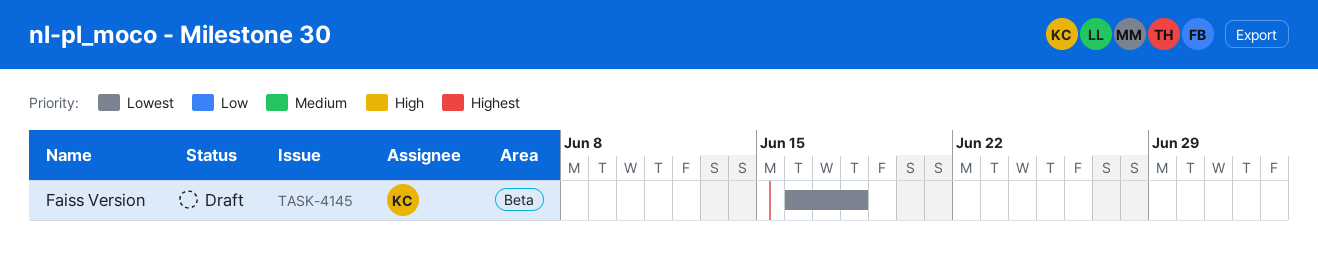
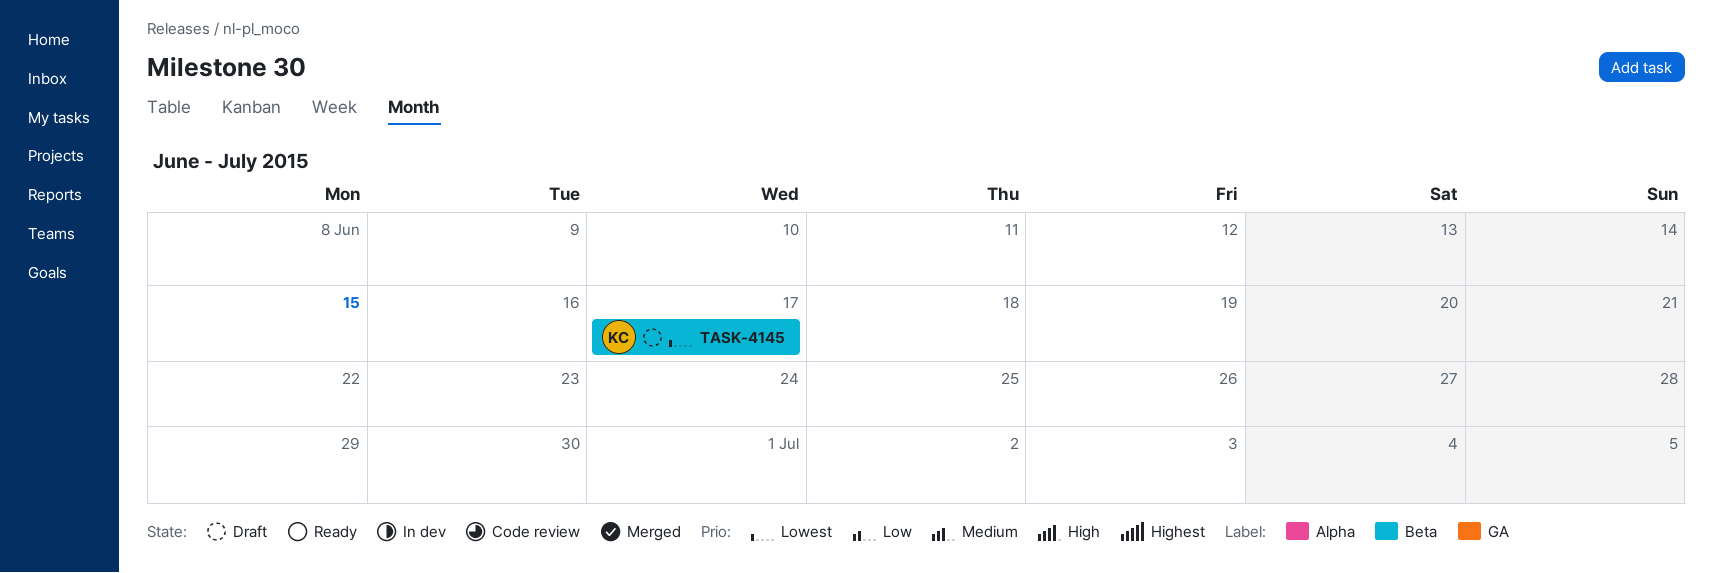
TASK-4145, start: Jun 16 -> Jun 17
TASK-4145, due: Jun 18 -> Jun 17

